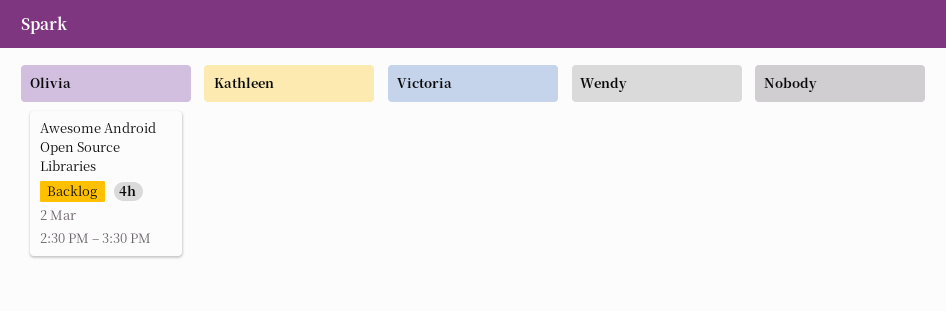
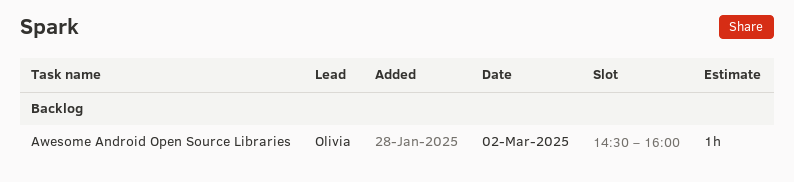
Awesome Android Open Source Libraries, estimate: 4h -> 1h
Awesome Android Open Source Libraries, ends: 15:30 -> 16:00

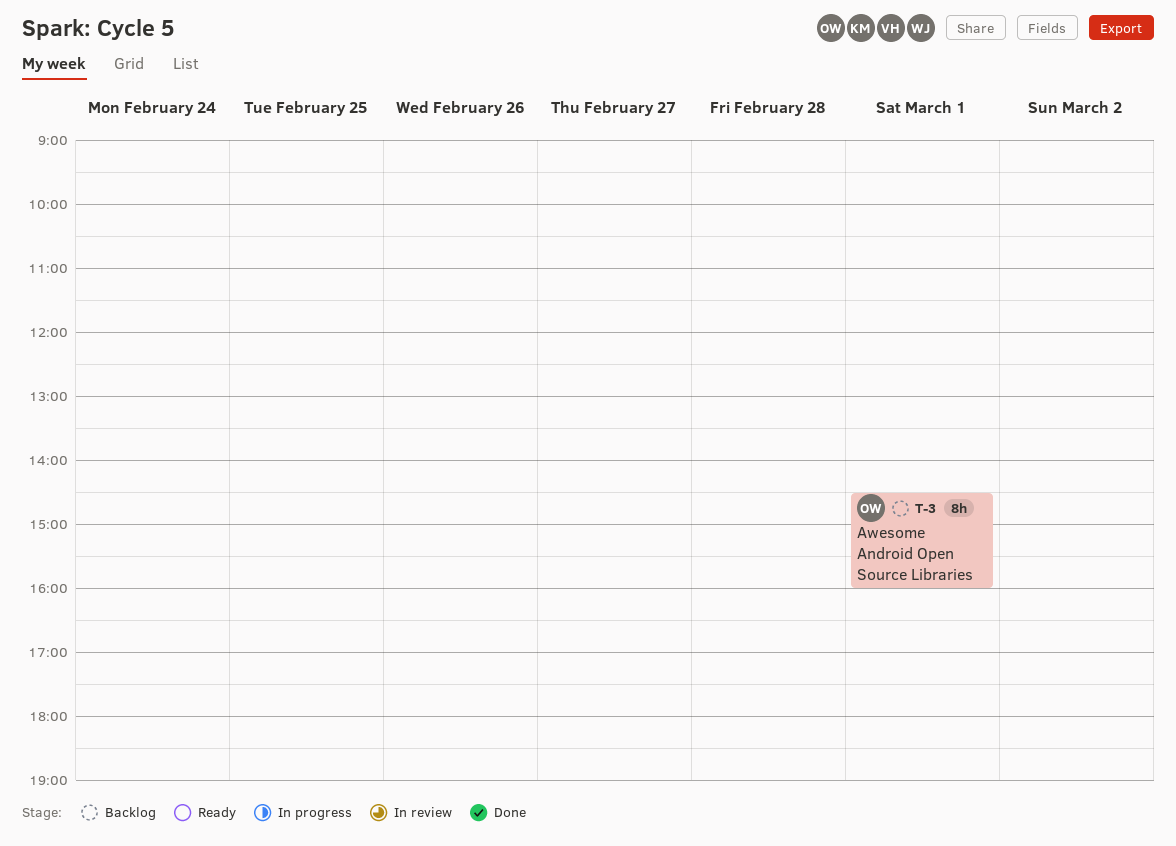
Awesome Android Open Source Libraries, estimate: 1h -> 8h
Awesome Android Open Source Libraries, day: Mar 2 -> Mar 1

